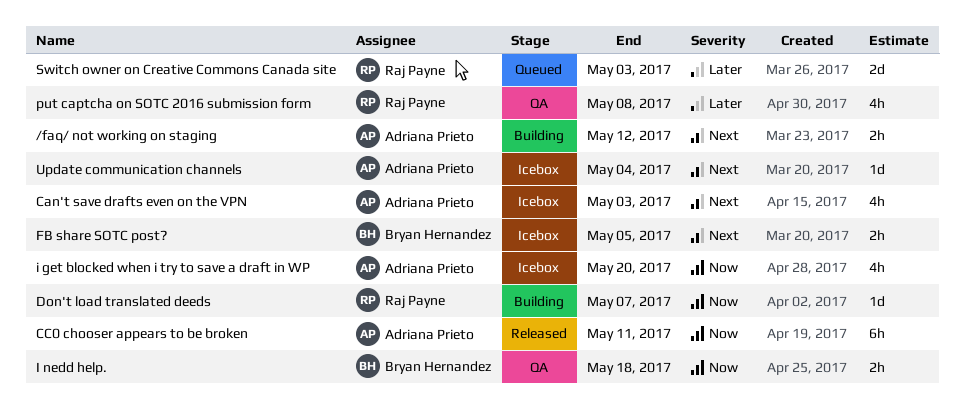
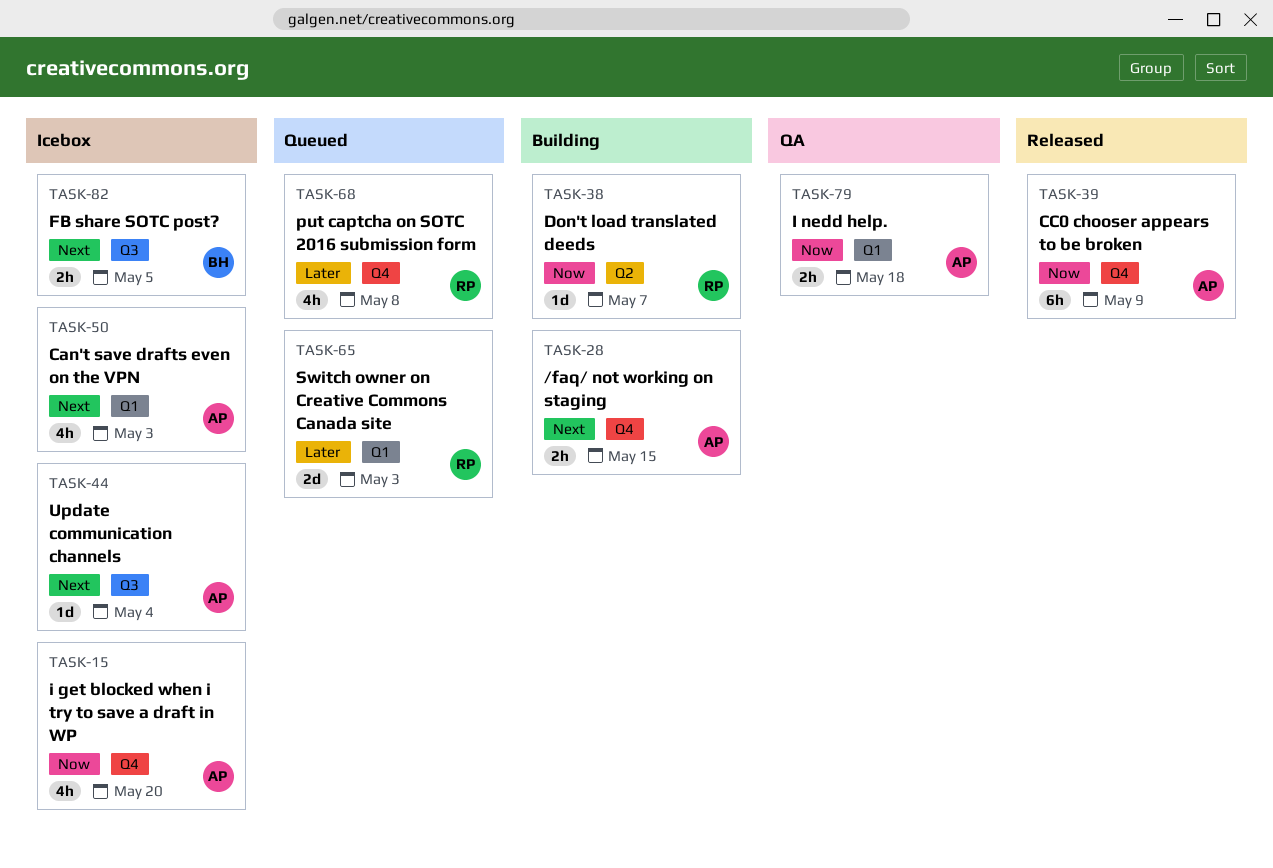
/faq/ not working on staging, due: May 12 -> May 15
CC0 chooser appears to be broken, due: May 11 -> May 9
I nedd help., owner: Bryan Hernandez -> Adriana Prieto
put captcha on SOTC 2016 submission form, status: QA -> Queued

